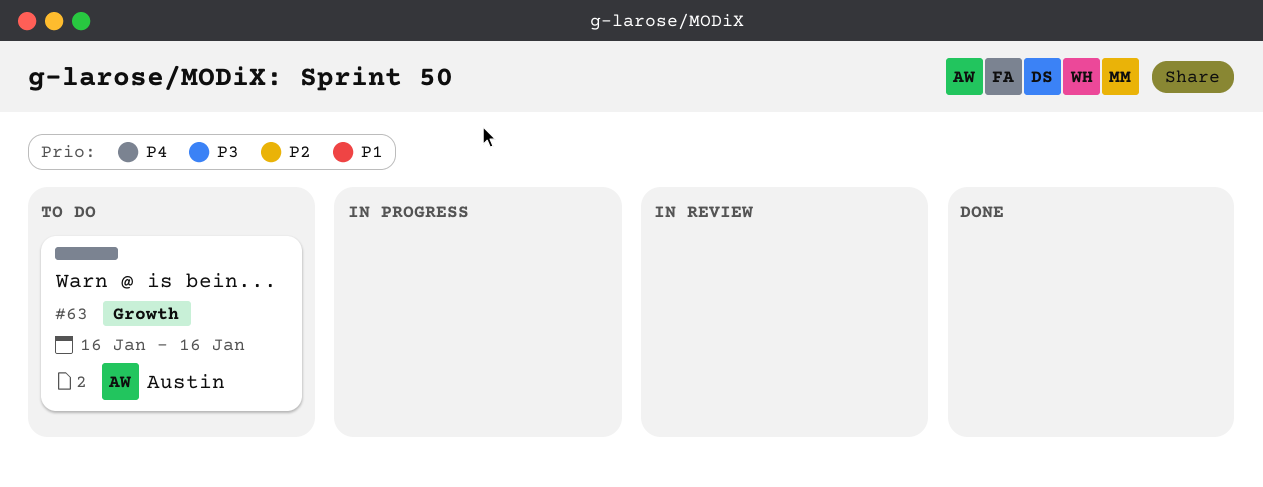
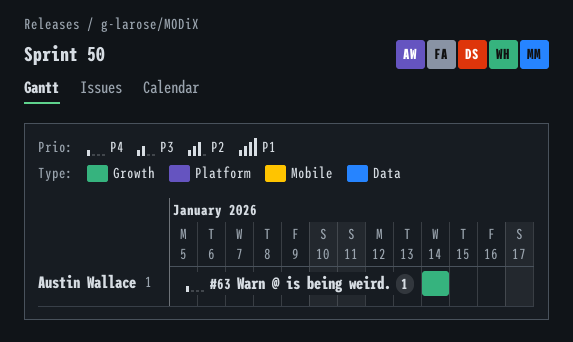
#63, start: Jan 16 -> Jan 14
#63, due: Jan 16 -> Jan 14

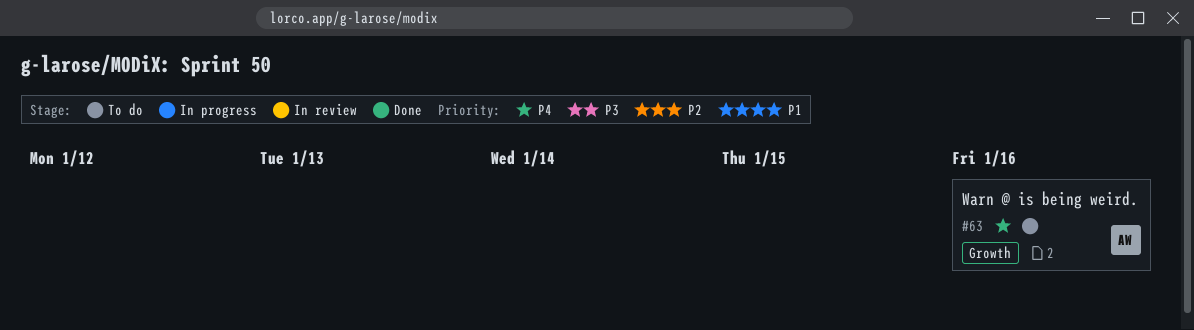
#63, due: Jan 14 -> Jan 16

